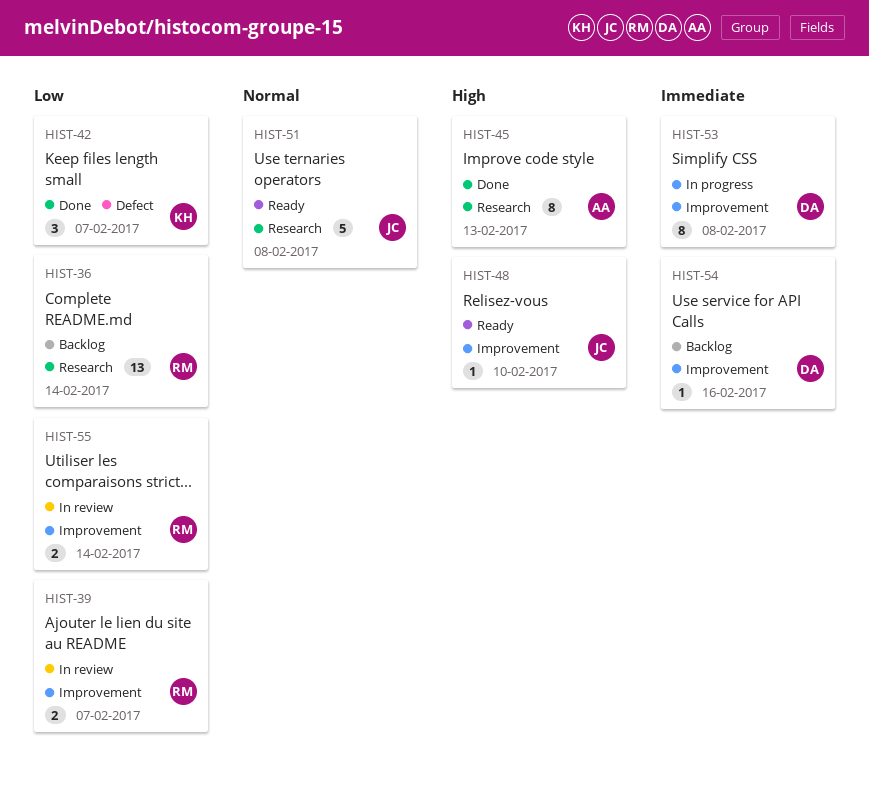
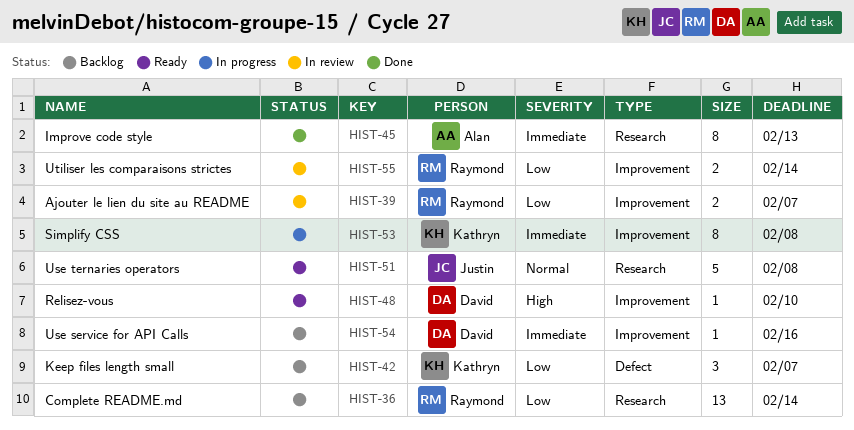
HIST-42, status: Done -> Backlog
HIST-45, priority: High -> Immediate
HIST-48, owner: Justin -> David
HIST-53, owner: David -> Kathryn

